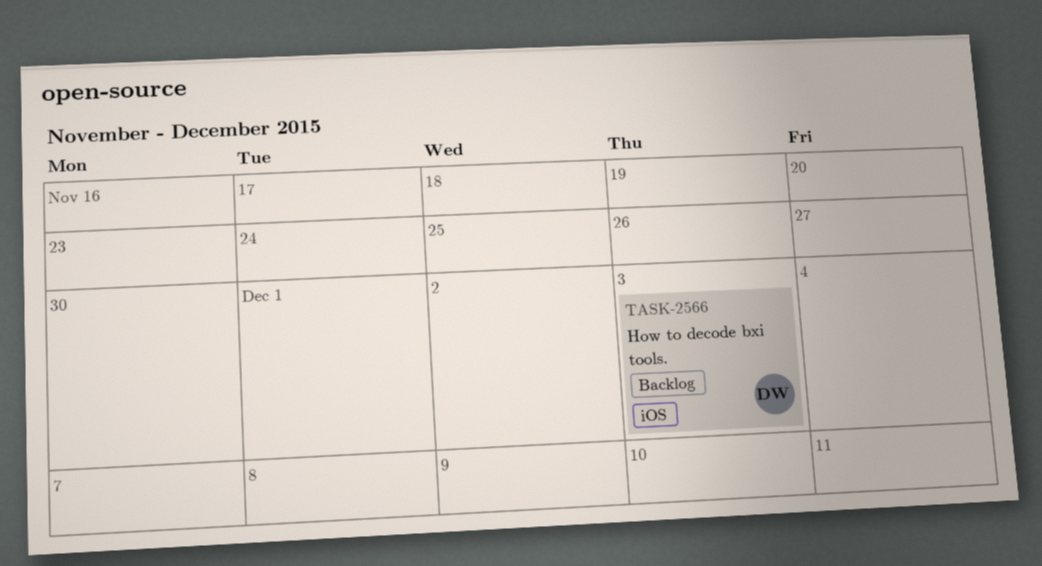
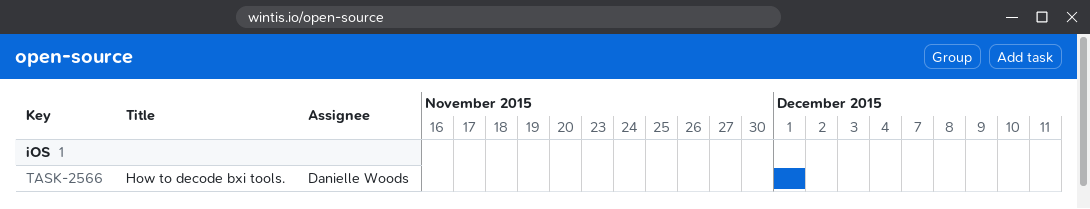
TASK-2566, due: Dec 3 -> Dec 1

